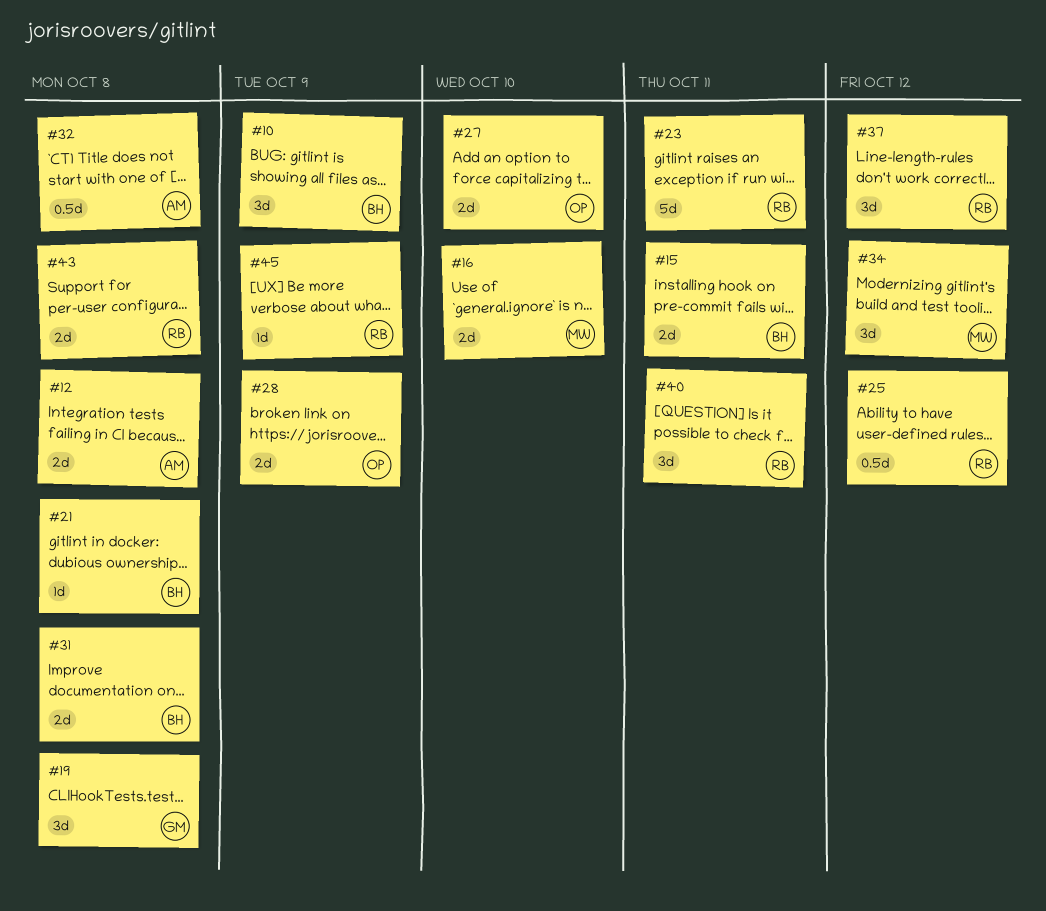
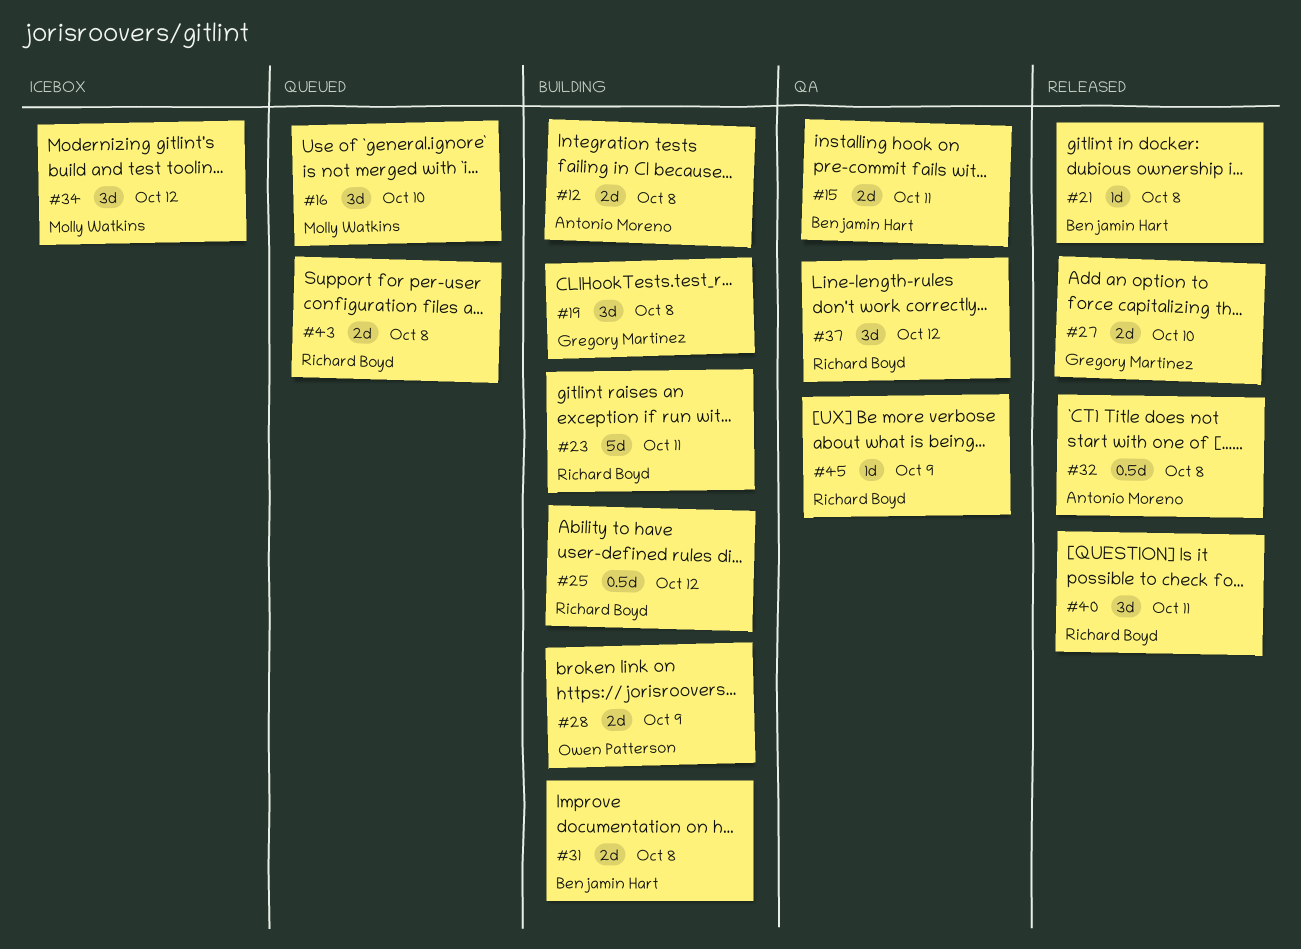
#10: present -> none
#16, estimate: 2d -> 3d
#27, owner: Owen Patterson -> Gregory Martinez

